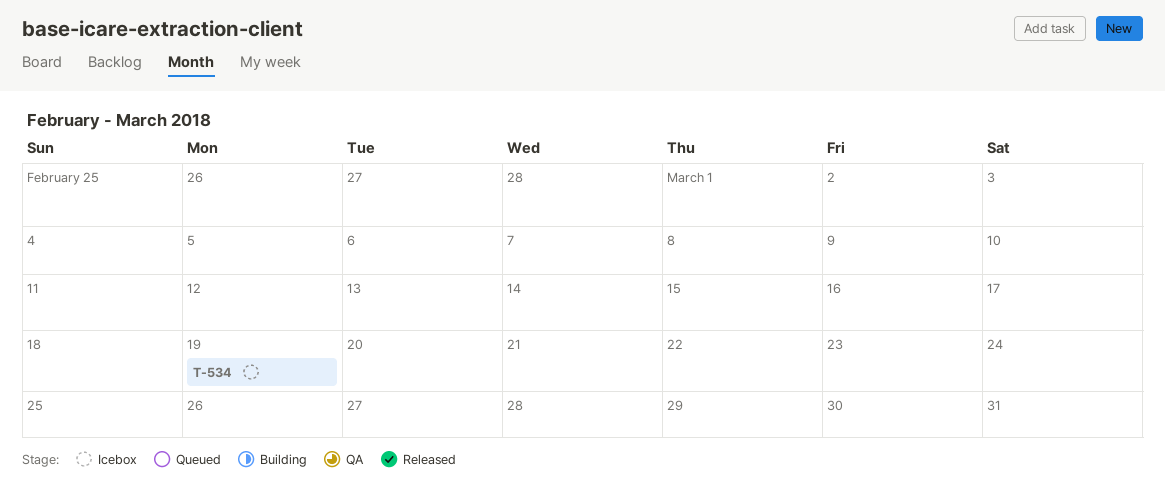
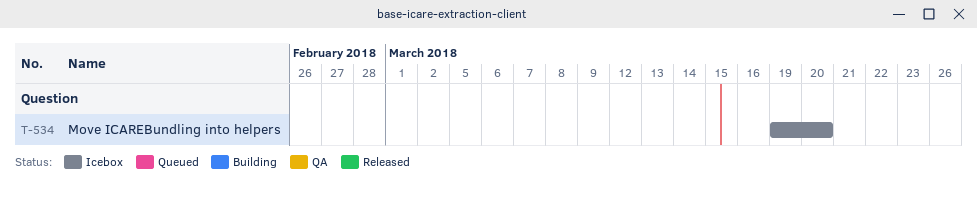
T-534, due: Mar 19 -> Mar 20

